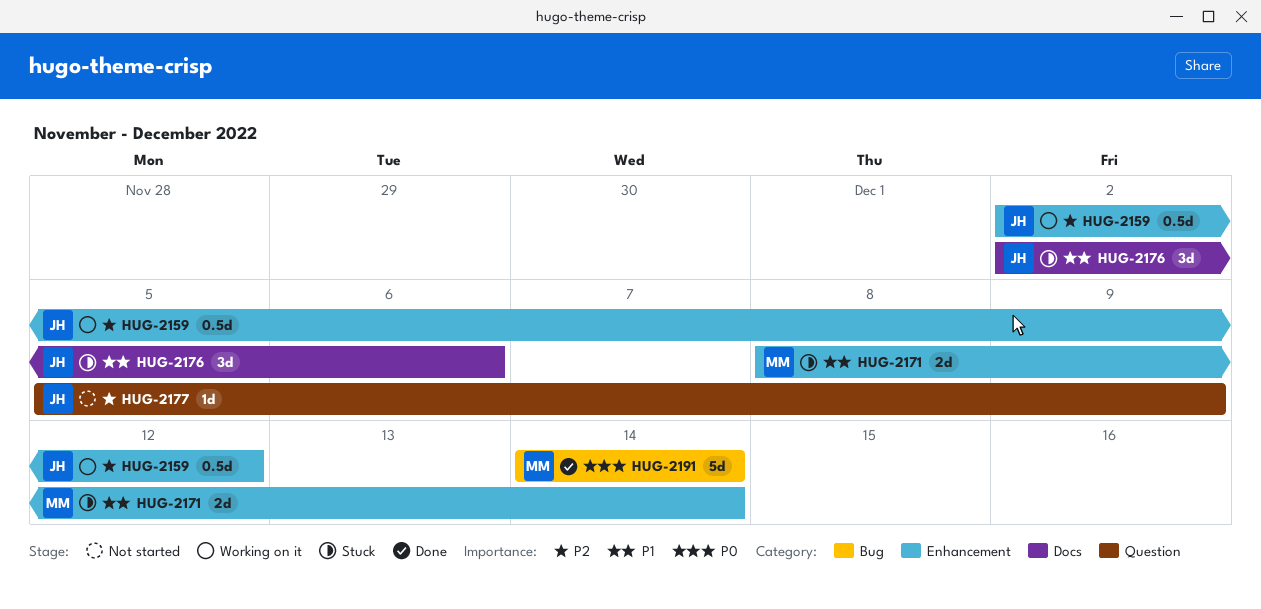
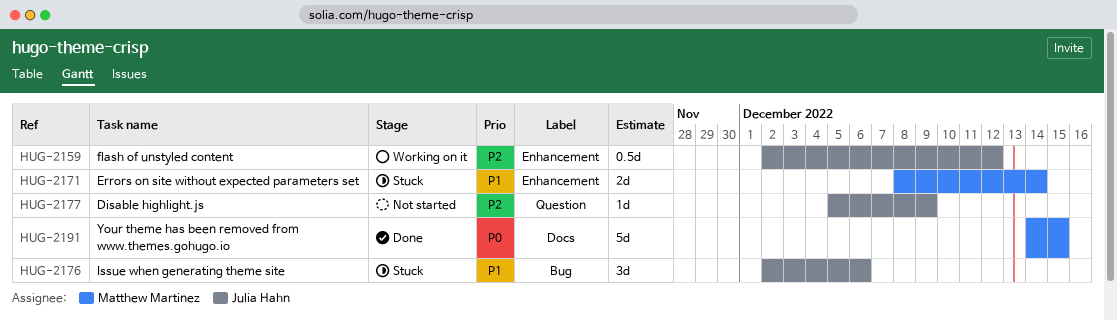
HUG-2176, label: Docs -> Bug
HUG-2191, label: Bug -> Docs
HUG-2191, due: Dec 14 -> Dec 15

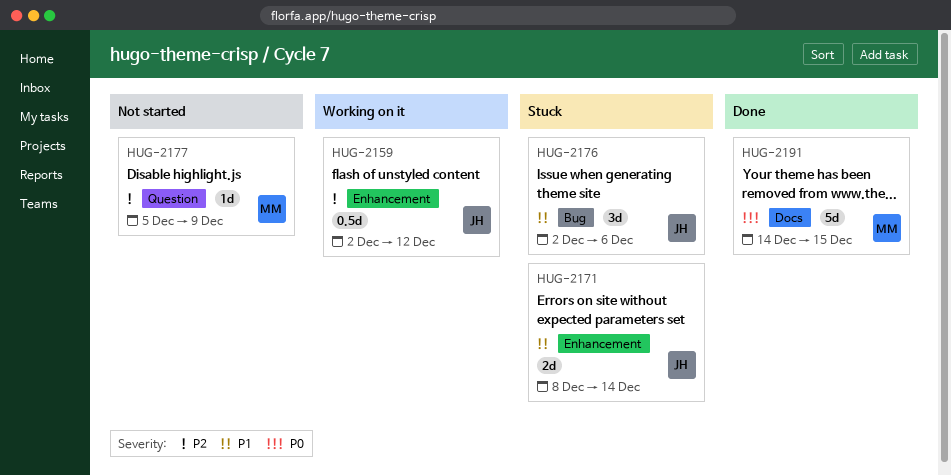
HUG-2171, owner: Matthew Martinez -> Julia Hahn
HUG-2177, owner: Julia Hahn -> Matthew Martinez

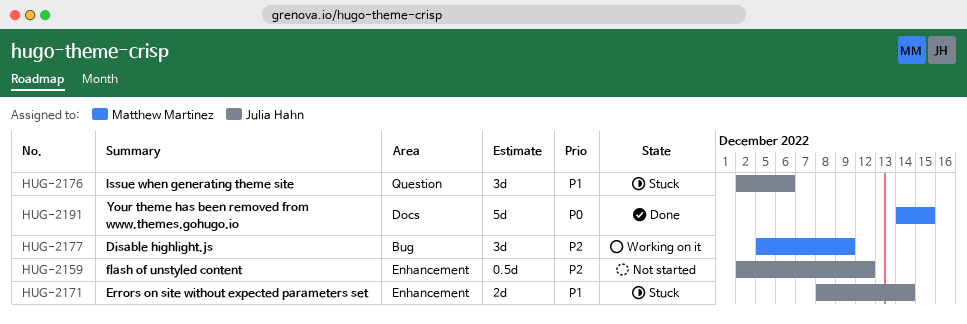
HUG-2159, status: Working on it -> Not started
HUG-2176, label: Bug -> Question
HUG-2177, status: Not started -> Working on it
HUG-2177, label: Question -> Bug
HUG-2177, estimate: 1d -> 3d

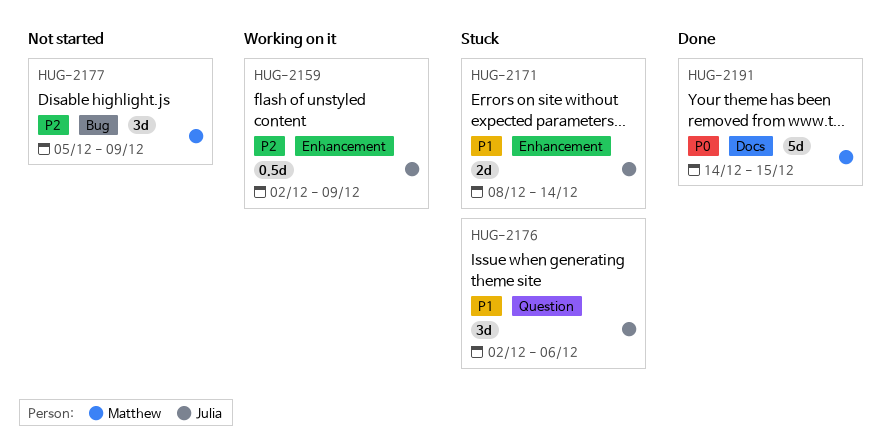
HUG-2159, status: Not started -> Working on it
HUG-2159, due: Dec 12 -> Dec 9
HUG-2177, status: Working on it -> Not started

